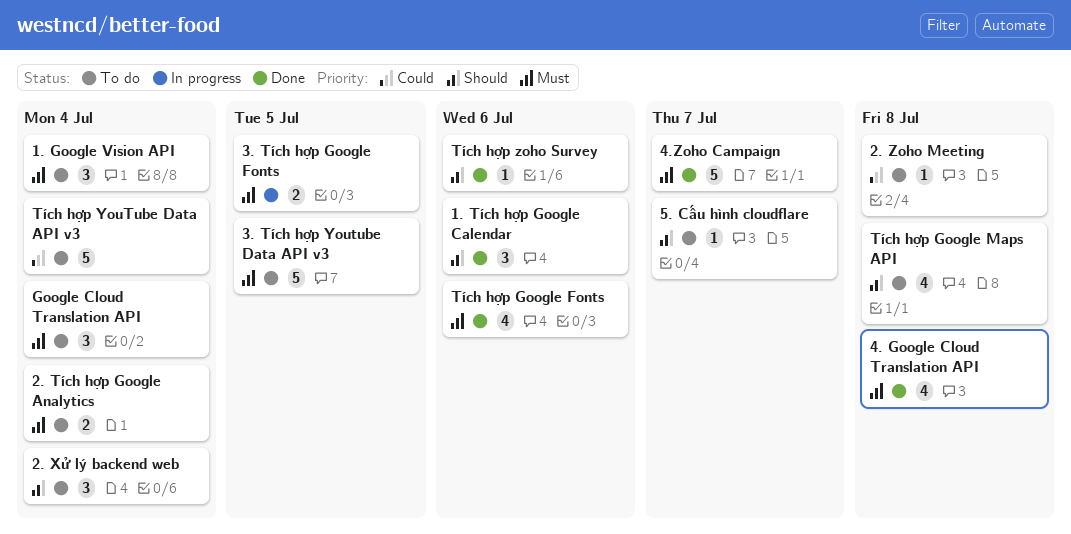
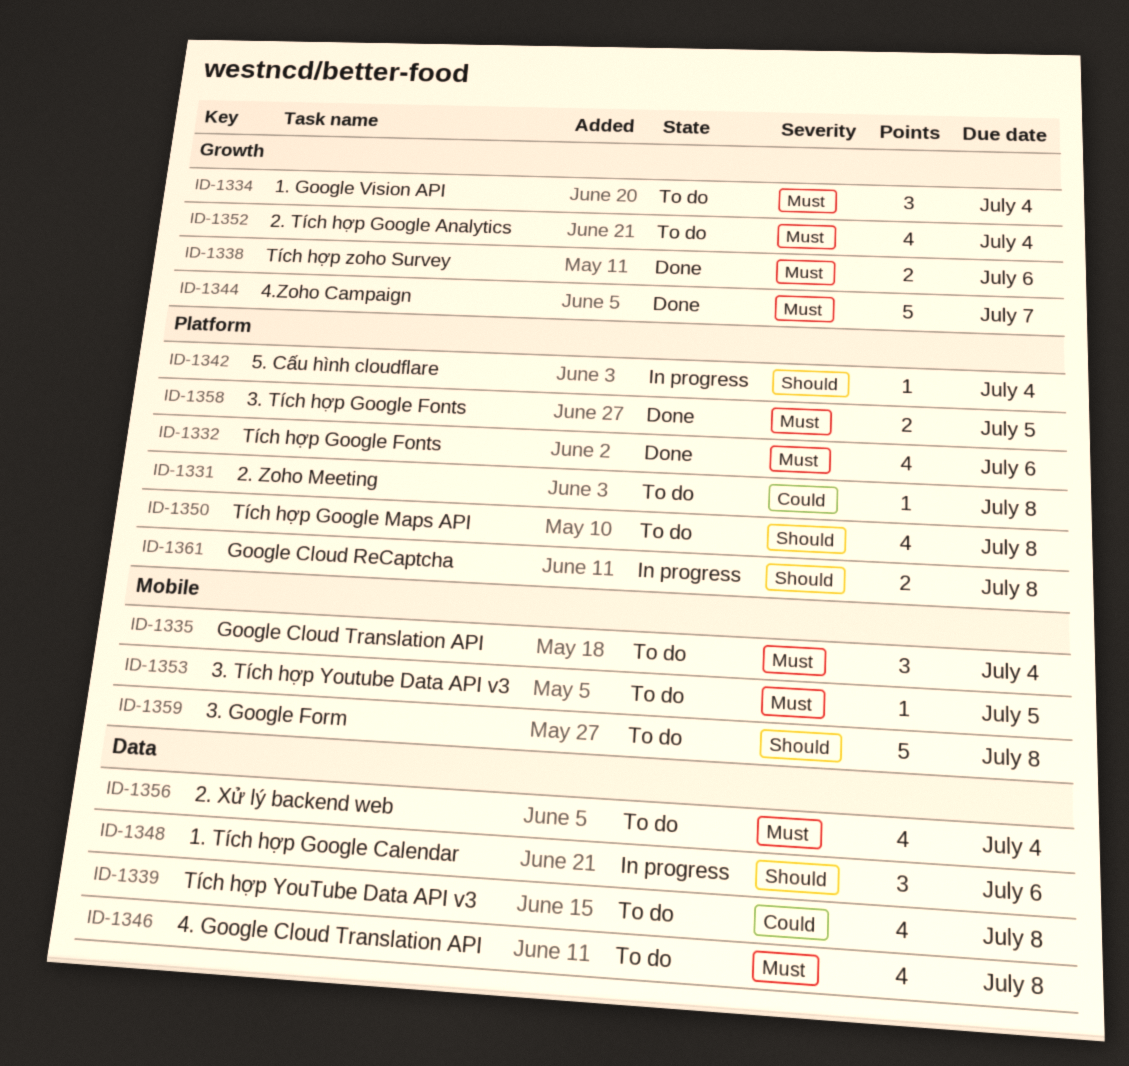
1. Tích hợp Google Calendar, status: Done -> In progress
2. Tích hợp Google Analytics, estimate: 2 -> 4
2. Xử lý backend web, priority: Should -> Must
2. Xử lý backend web, estimate: 3 -> 4
3. Google Form: none -> present
3. Tích hợp Google Fonts, status: In progress -> Done
3. Tích hợp Youtube Data API v3, estimate: 5 -> 1
4. Google Cloud Translation API, status: Done -> To do
5. Cấu hình cloudflare, status: To do -> In progress
5. Cấu hình cloudflare, due: Jul 7 -> Jul 4
Google Cloud ReCaptcha: none -> present
Tích hợp YouTube Data API v3, estimate: 5 -> 4
Tích hợp YouTube Data API v3, due: Jul 4 -> Jul 8
Tích hợp zoho Survey, priority: Should -> Must
Tích hợp zoho Survey, estimate: 1 -> 2

